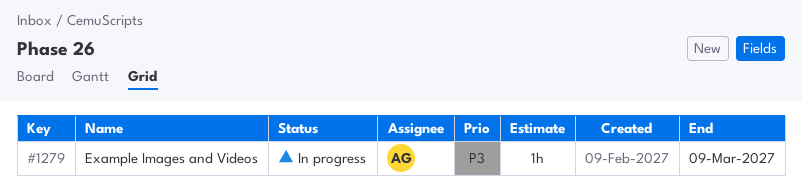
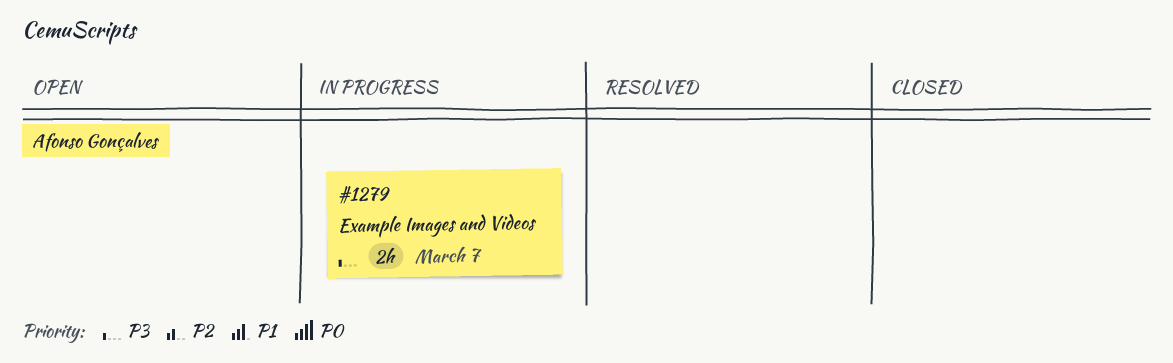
#1279, estimate: 1h -> 2h
#1279, due: Mar 9 -> Mar 7

